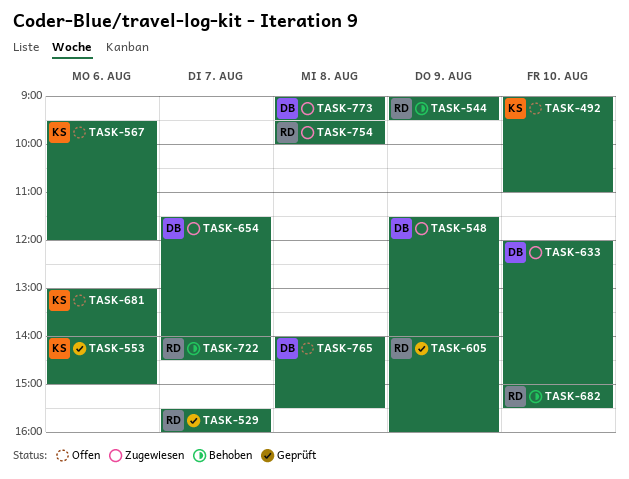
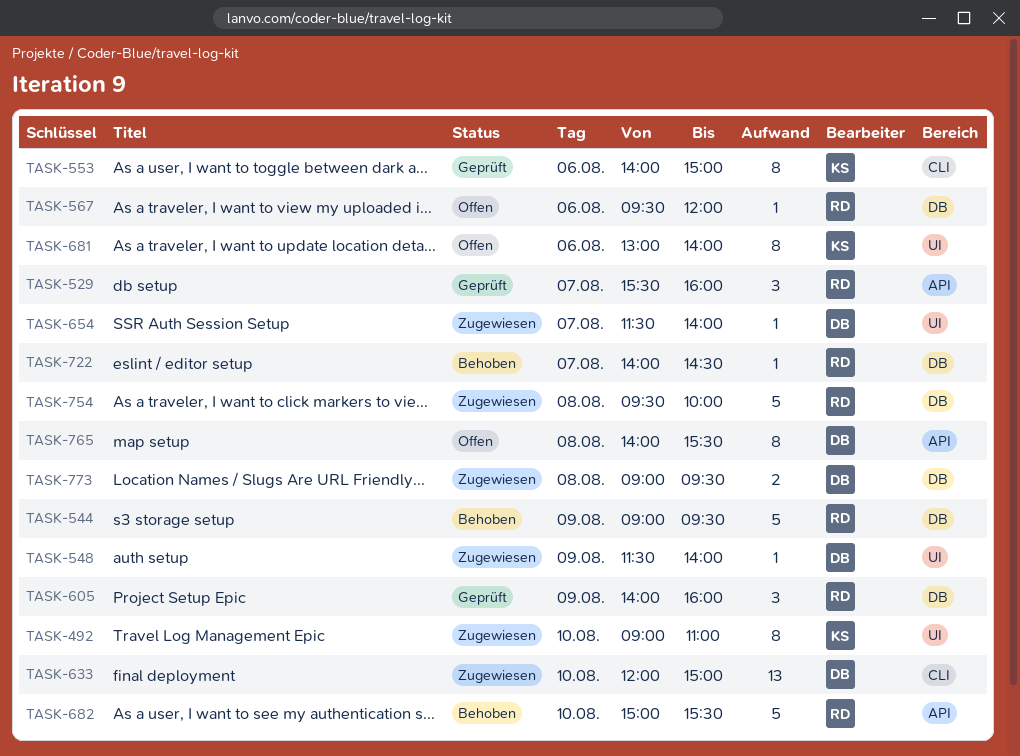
TASK-492, status: Offen -> Zugewiesen
TASK-567, owner: KS -> RD

